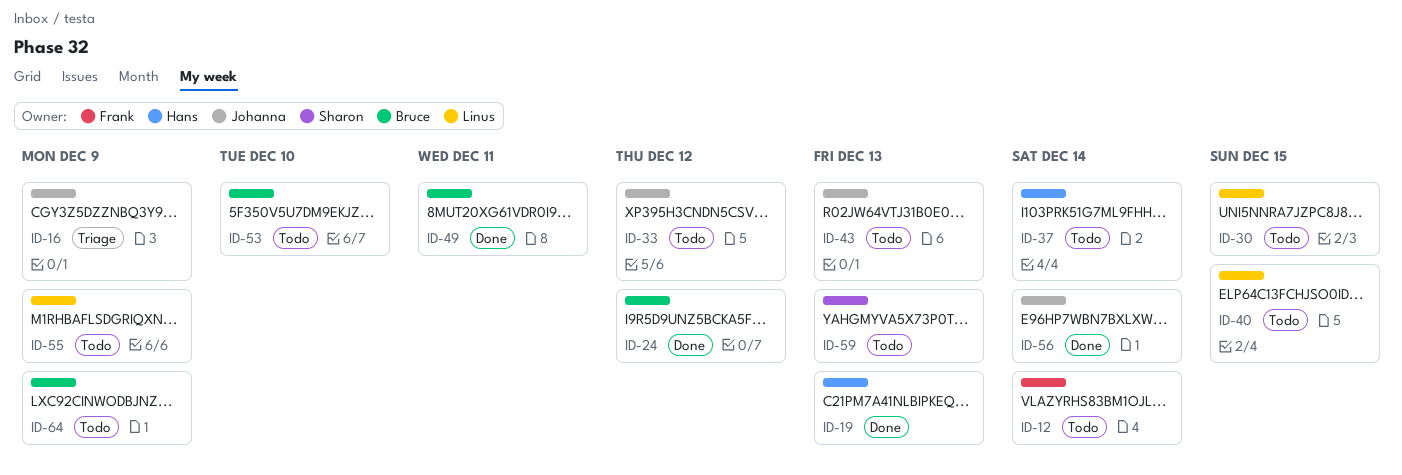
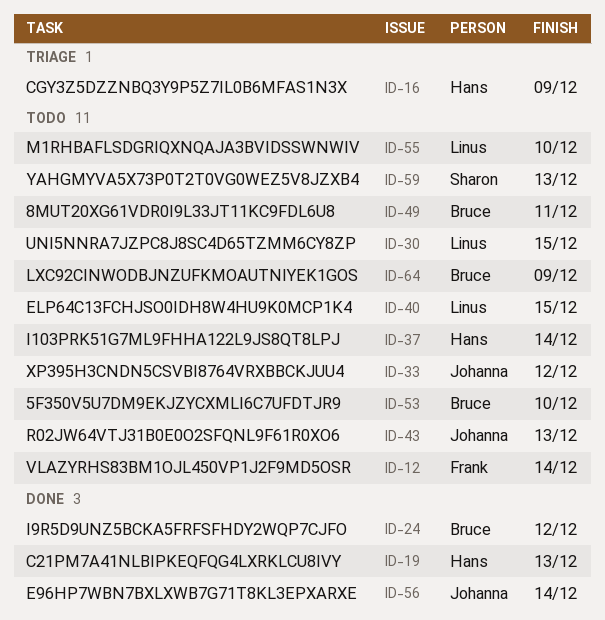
ID-16, owner: Johanna -> Hans
ID-49, status: Done -> Todo
ID-55, due: Dec 9 -> Dec 10

